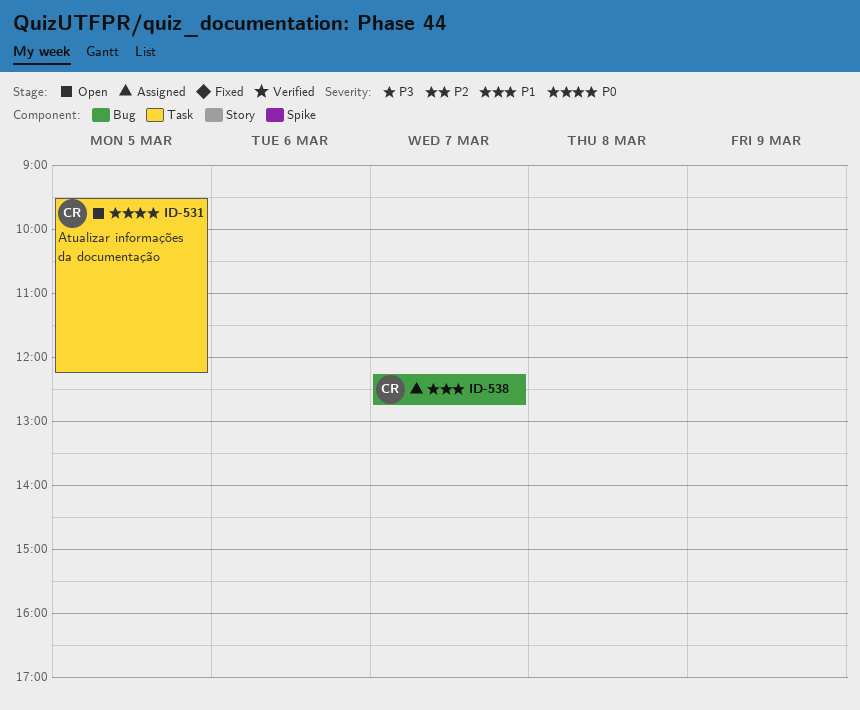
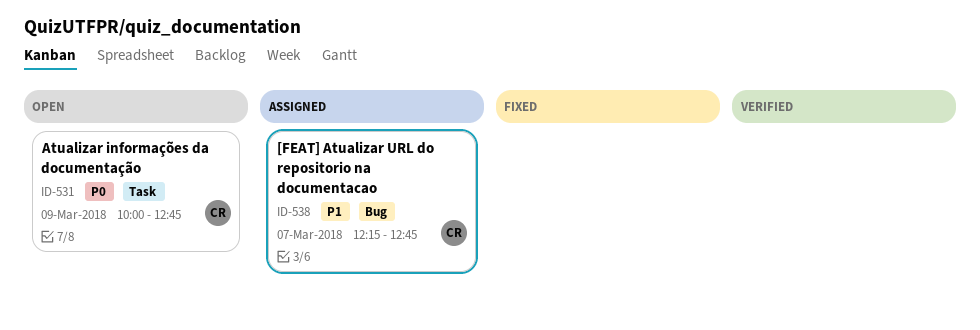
ID-531, day: Mar 5 -> Mar 9
ID-531, begins: 09:30 -> 10:00
ID-531, ends: 12:15 -> 12:45

